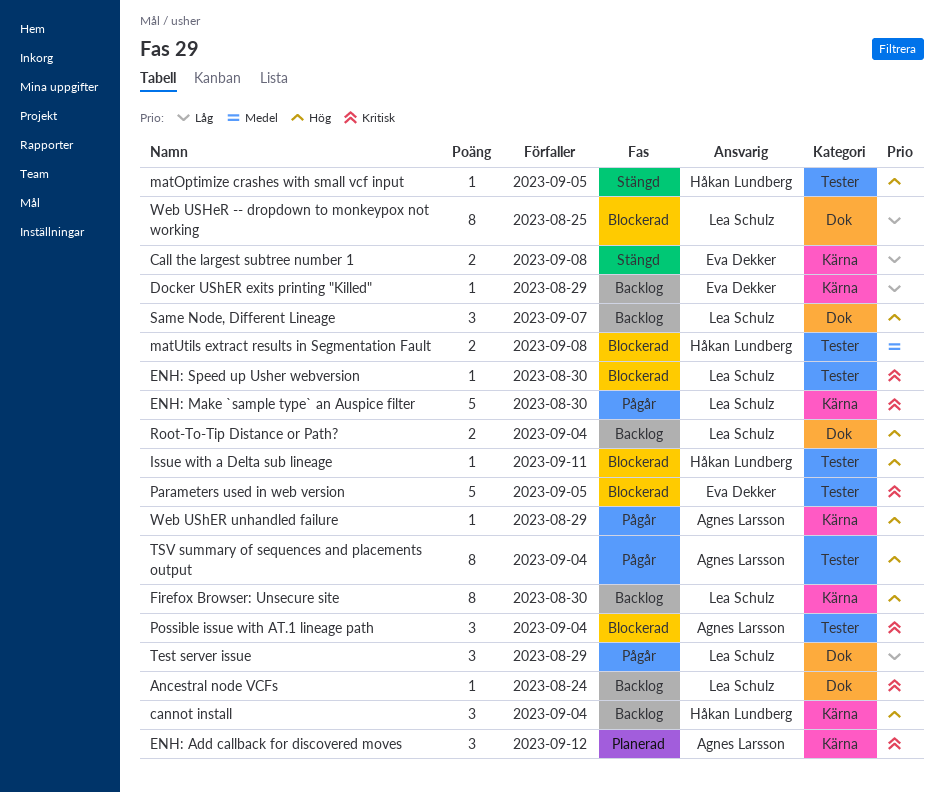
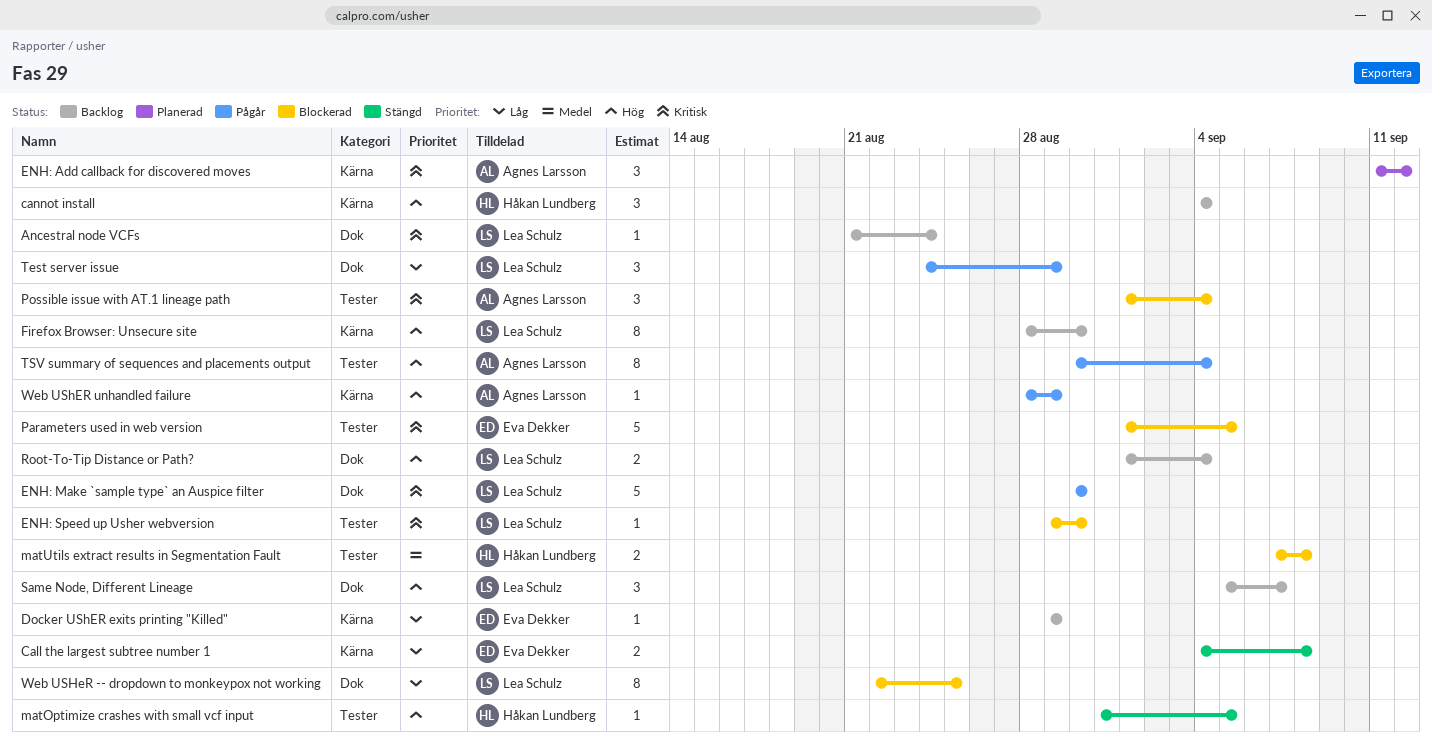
ENH: Make `sample type` an Auspice filter, label: Kärna -> Dok
Issue with a Delta sub lineage: present -> none

